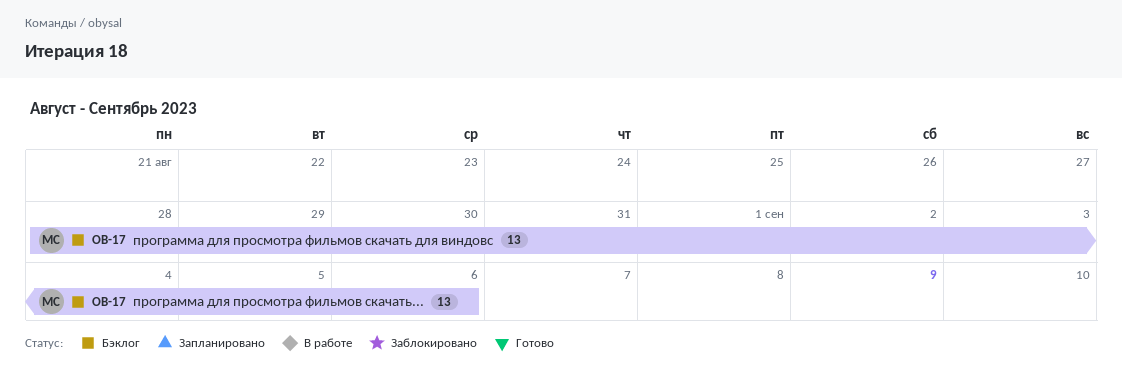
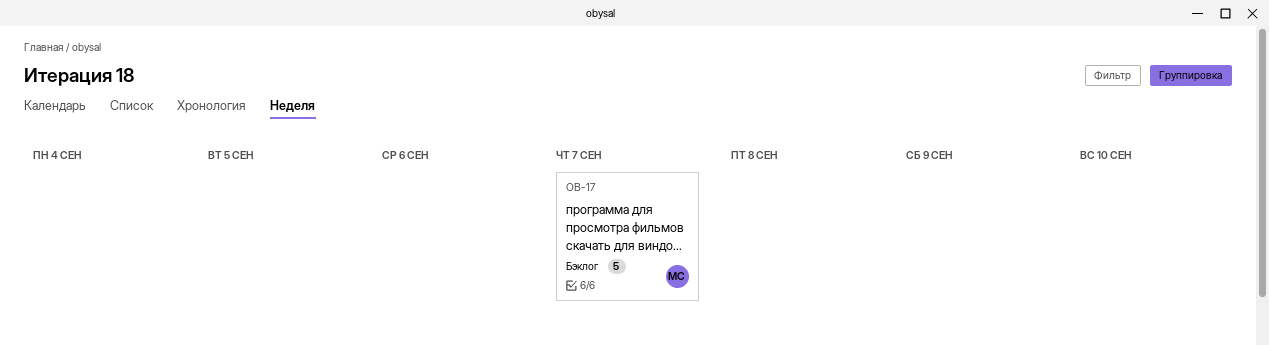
OB-17, estimate: 13 -> 5
OB-17, due: Sep 6 -> Sep 7

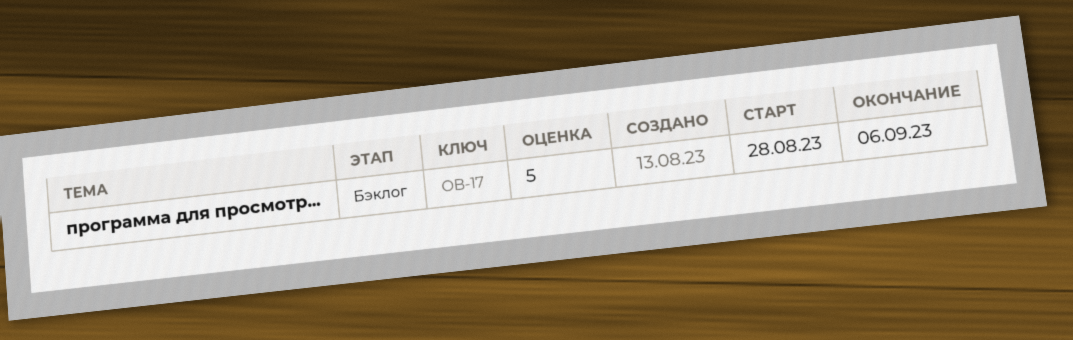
OB-17, due: Sep 7 -> Sep 6

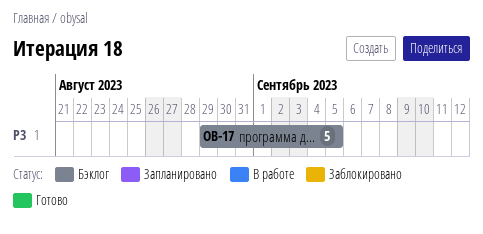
OB-17, start: Aug 28 -> Aug 29
OB-17, due: Sep 6 -> Sep 5

